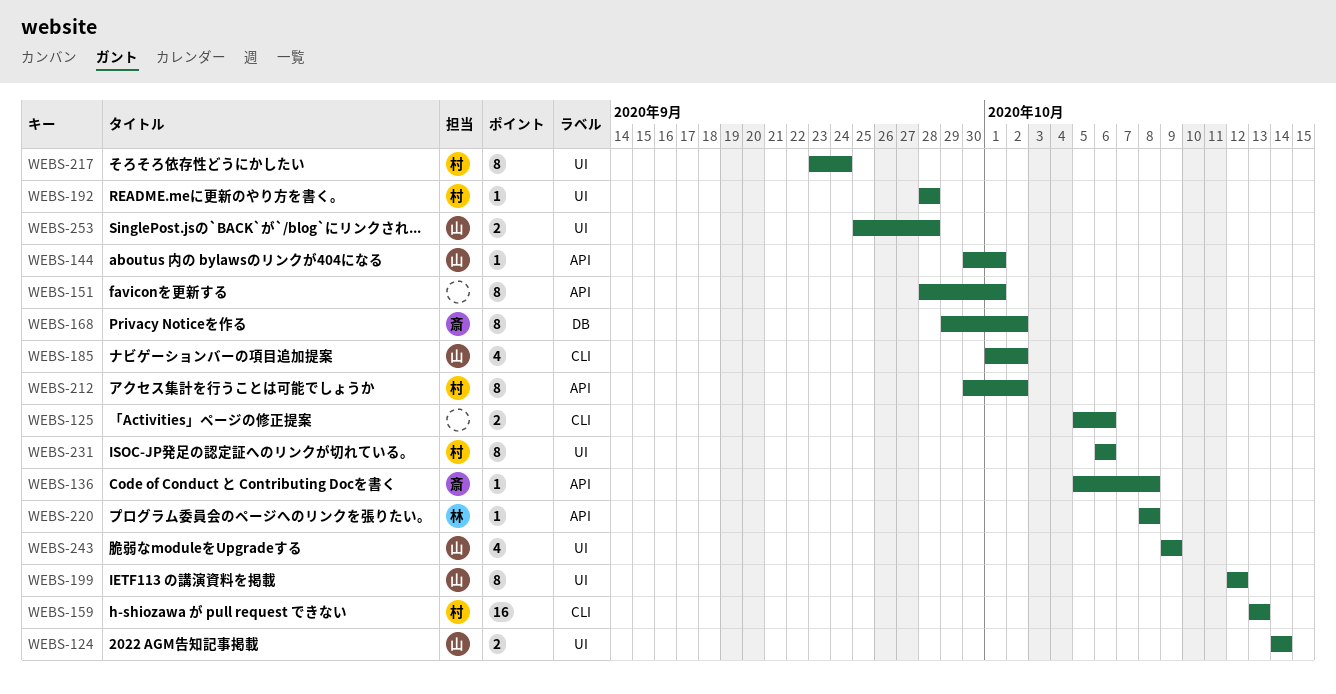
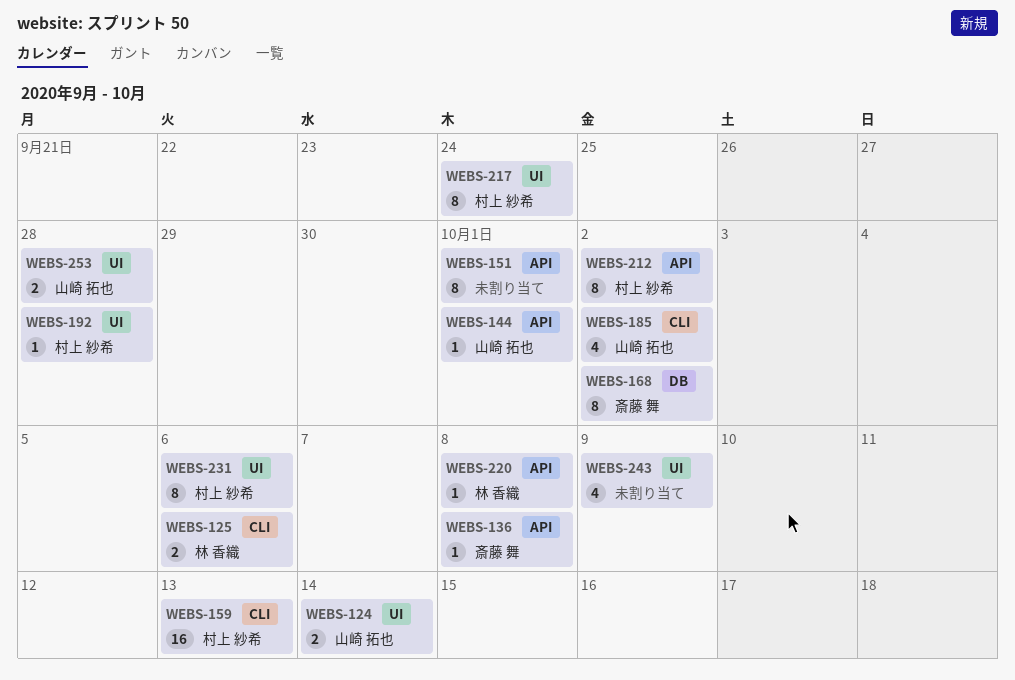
WEBS-125, owner: none -> 林 香織
WEBS-199: present -> none
WEBS-243, owner: 山崎 拓也 -> none

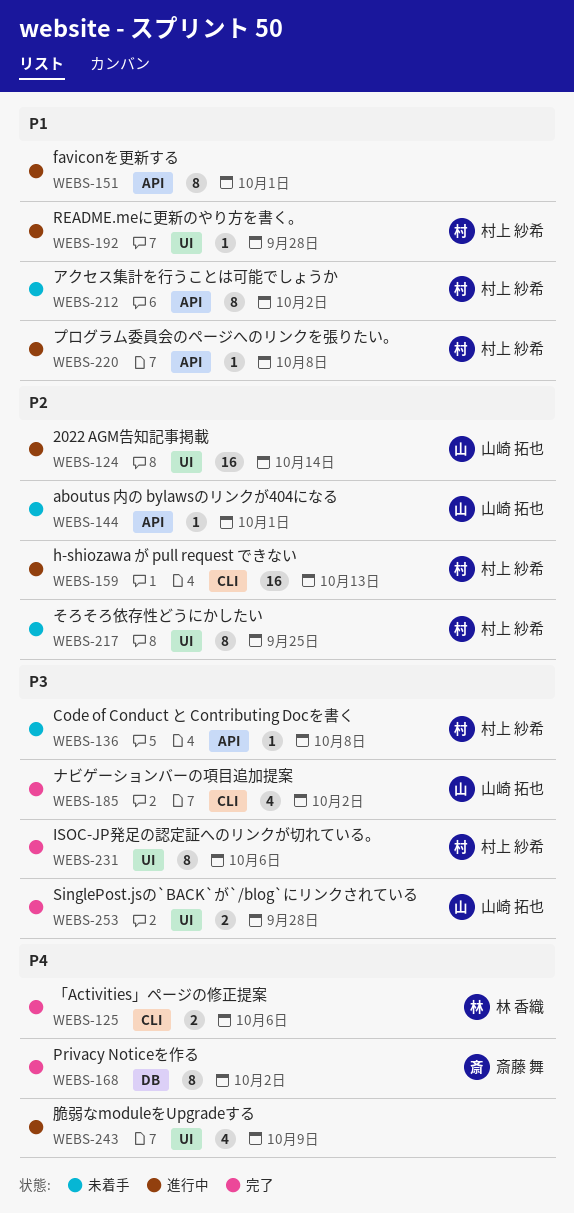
WEBS-124, estimate: 2 -> 16
WEBS-136, owner: 斎藤 舞 -> 村上 紗希
WEBS-217, due: Sep 24 -> Sep 25
WEBS-220, owner: 林 香織 -> 村上 紗希

